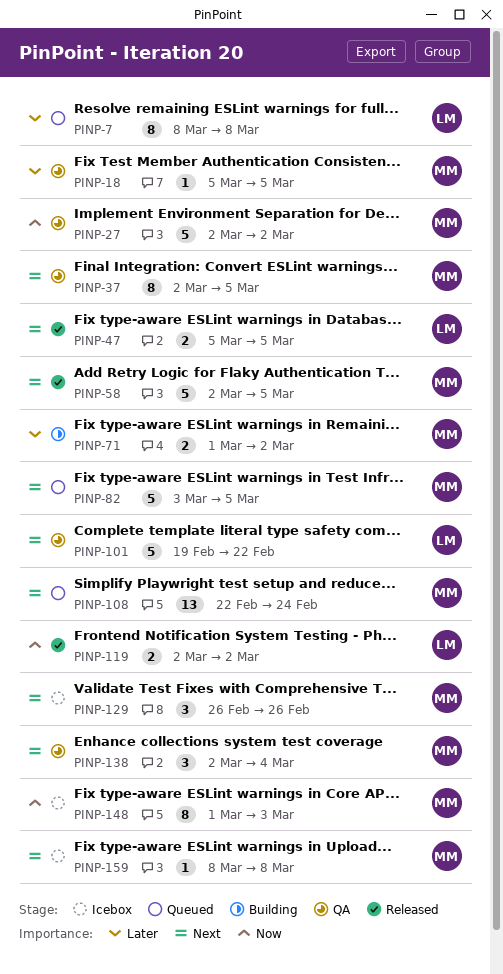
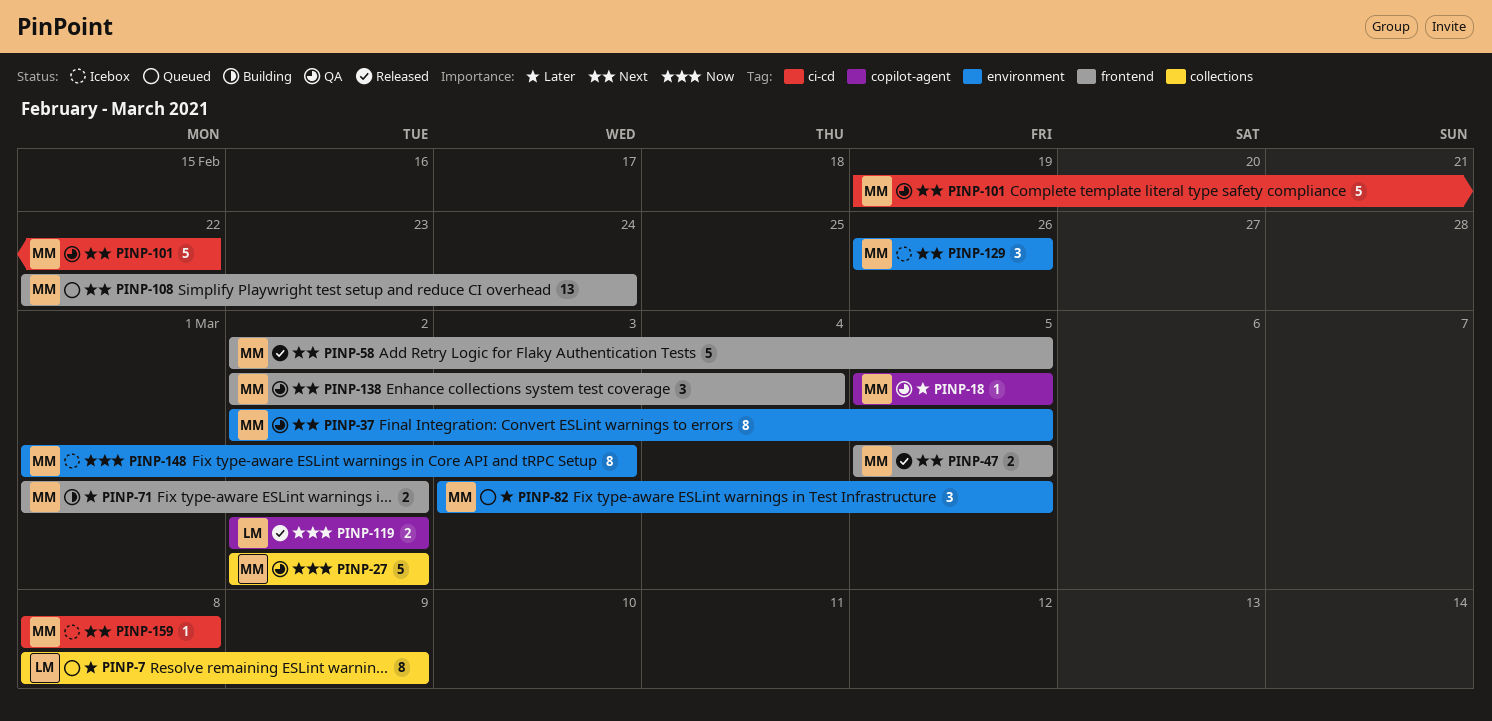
PINP-7, due: Mar 8 -> Mar 9
PINP-47, owner: LM -> MM
PINP-82, priority: Next -> Later
PINP-82, estimate: 5 -> 3
PINP-101, owner: LM -> MM

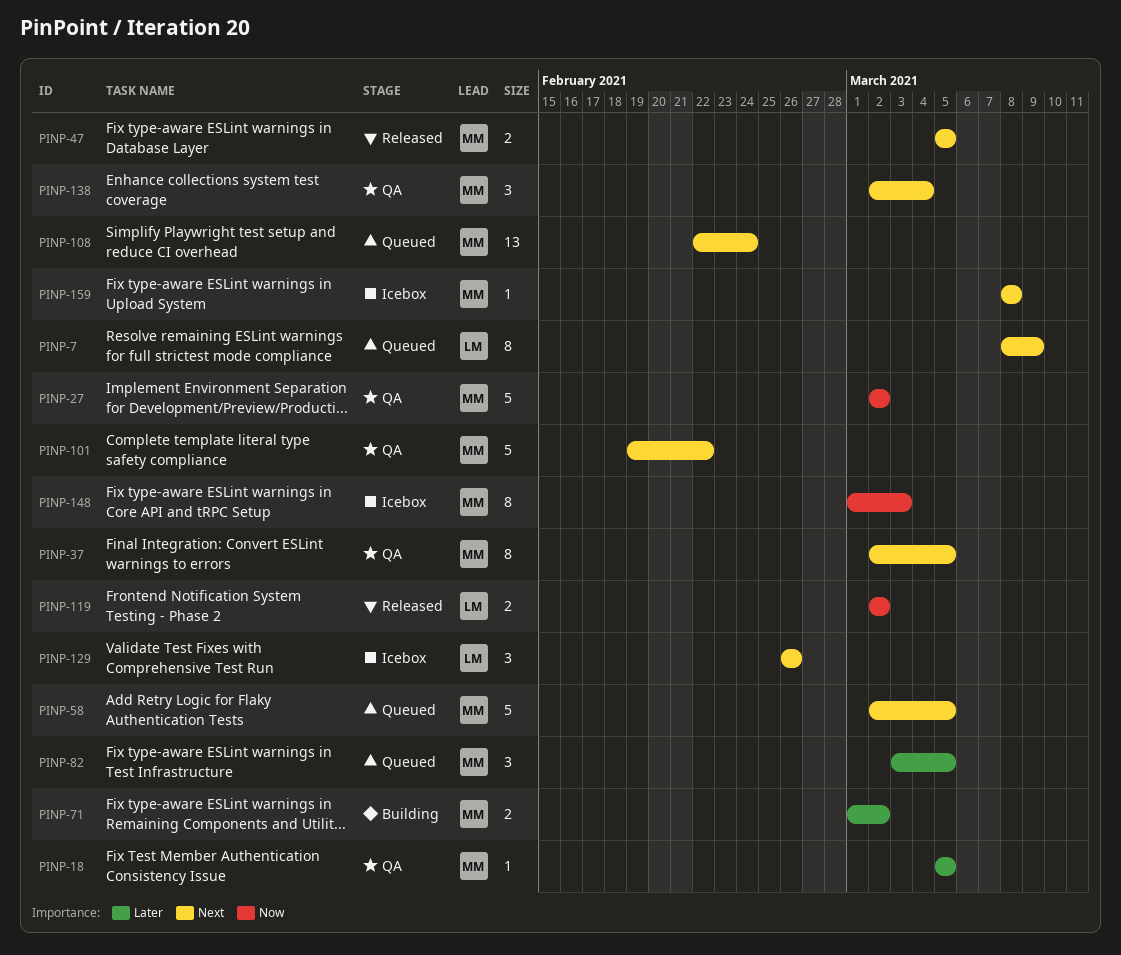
PINP-7, priority: Later -> Next
PINP-58, status: Released -> Queued
PINP-129, owner: MM -> LM

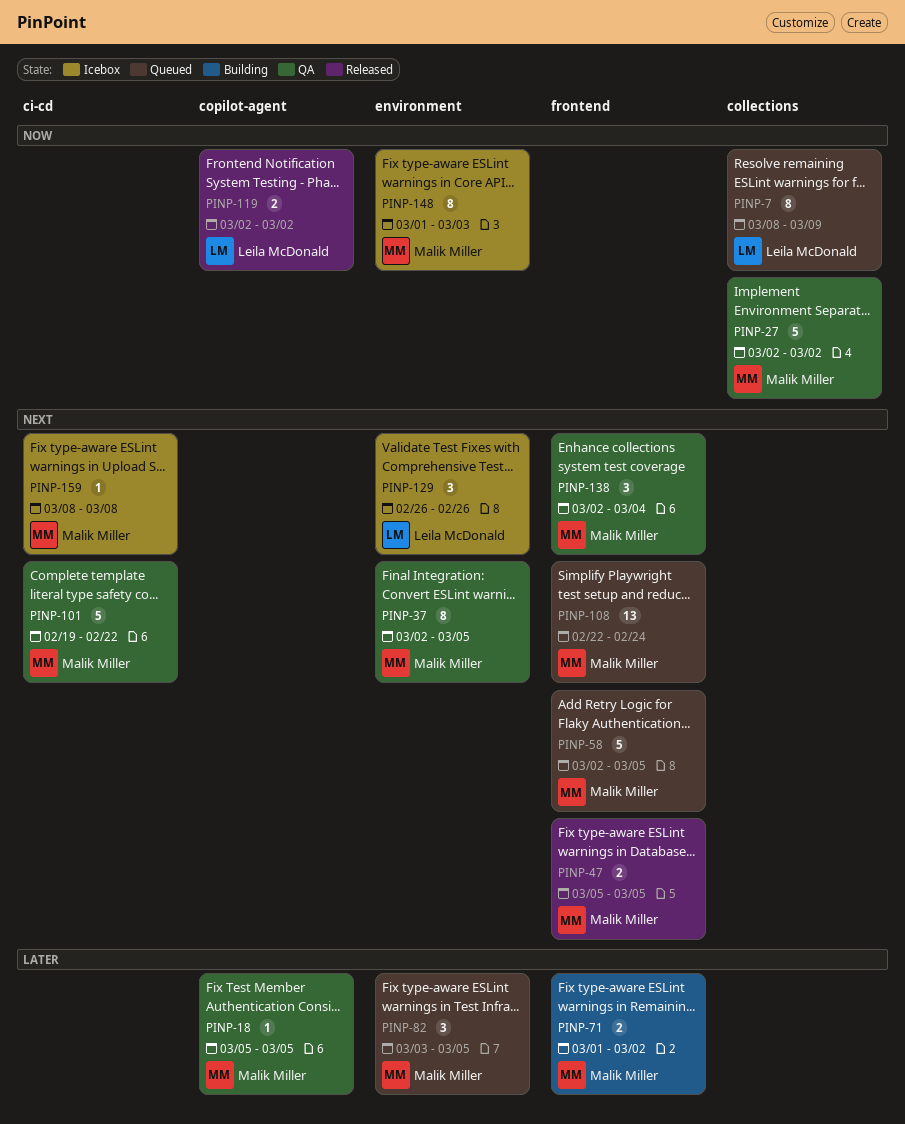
PINP-7, priority: Next -> Now

